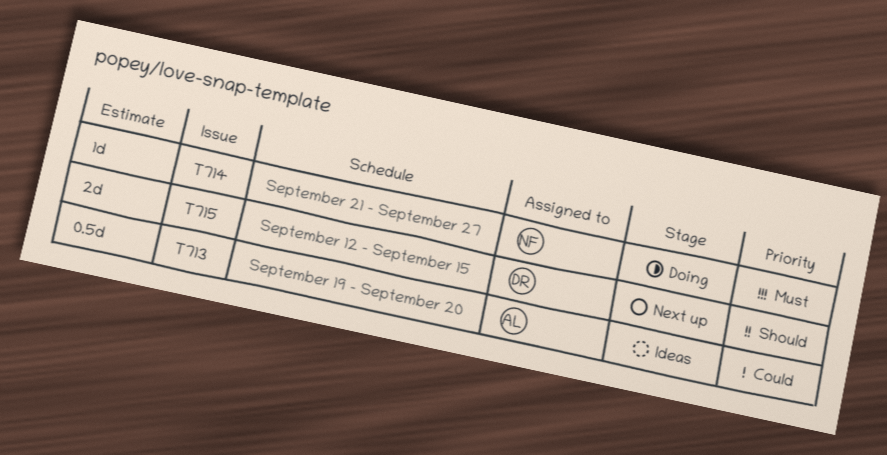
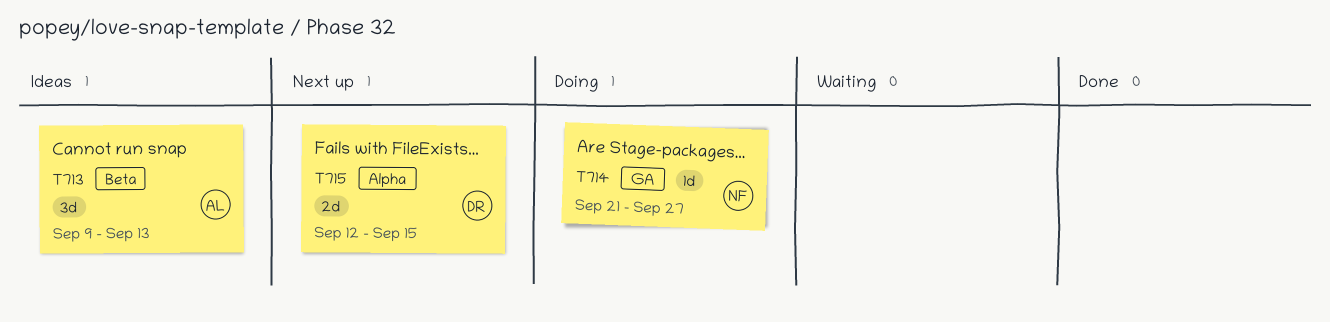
T713, estimate: 0.5d -> 3d
T713, start: Sep 19 -> Sep 9
T713, due: Sep 20 -> Sep 13

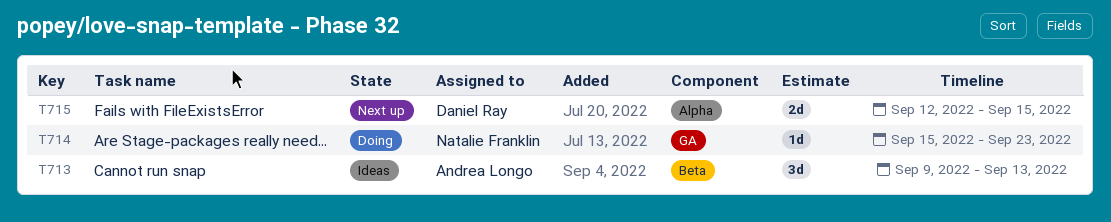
T714, start: Sep 21 -> Sep 15
T714, due: Sep 27 -> Sep 23

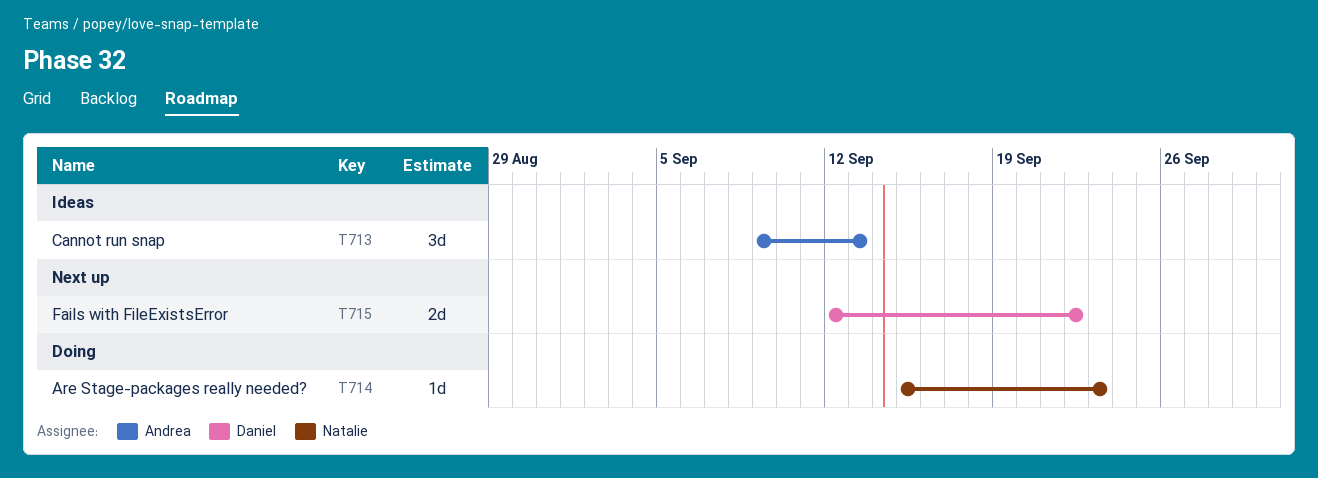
T715, due: Sep 15 -> Sep 22

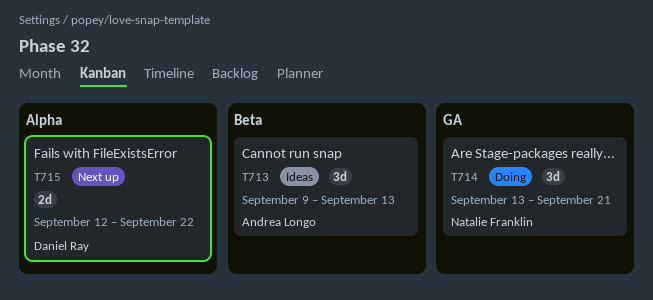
T714, estimate: 1d -> 3d
T714, start: Sep 15 -> Sep 13
T714, due: Sep 23 -> Sep 21

